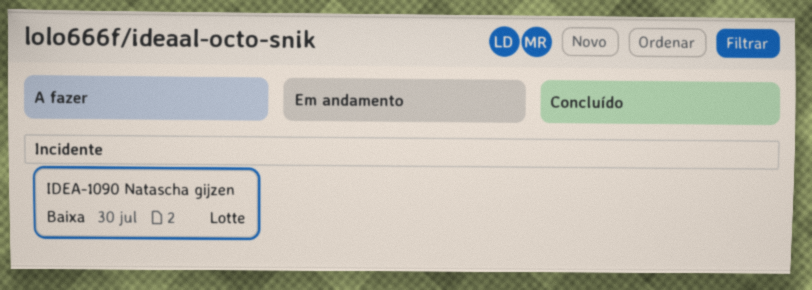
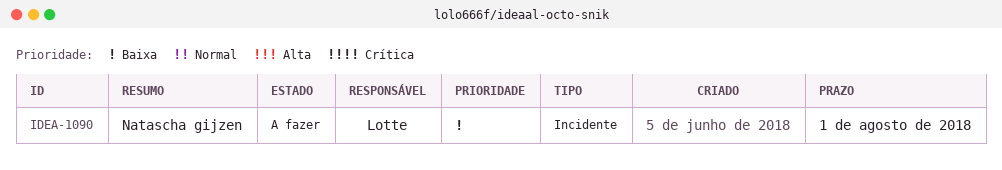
IDEA-1090, due: Jul 30 -> Aug 1

